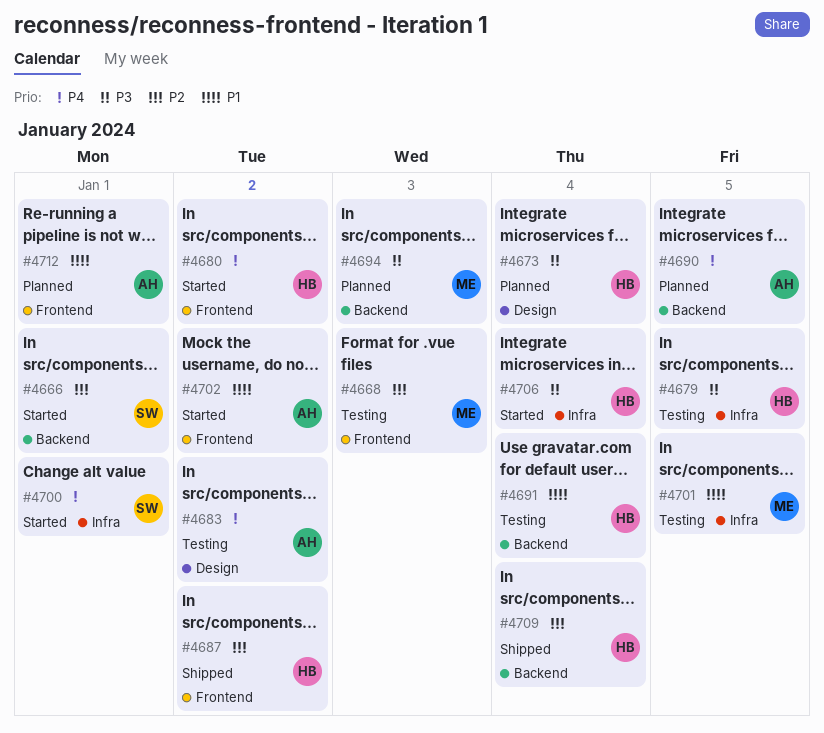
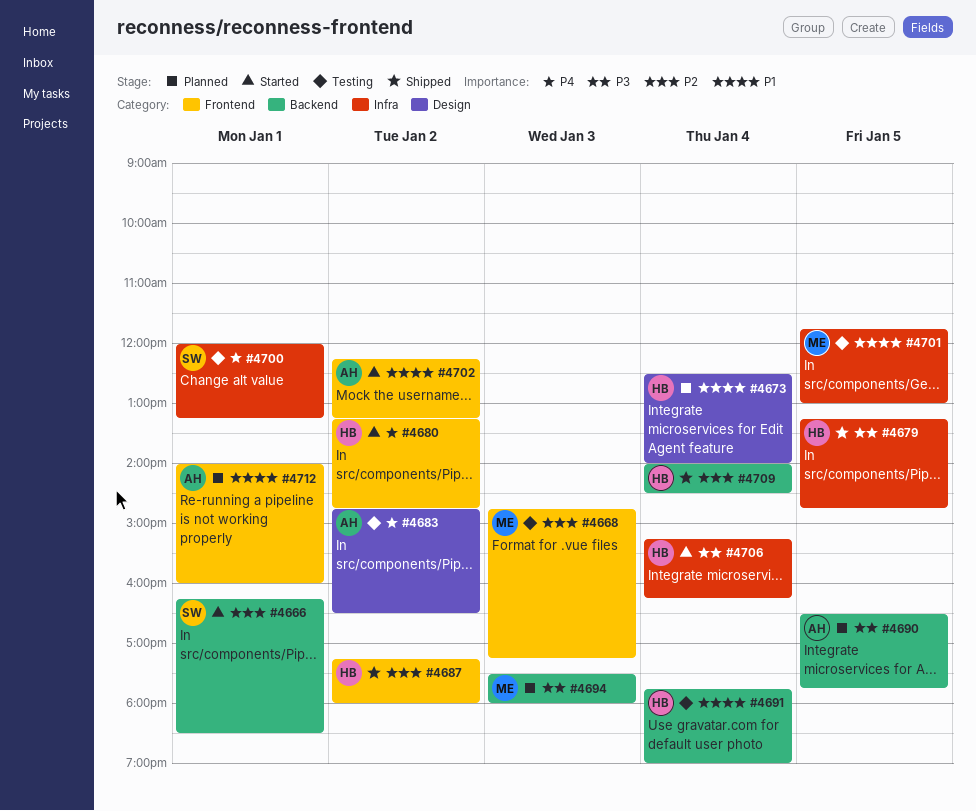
#4673, priority: P3 -> P1
#4679, status: Testing -> Shipped
#4690, priority: P4 -> P3
#4700, status: Started -> Testing

